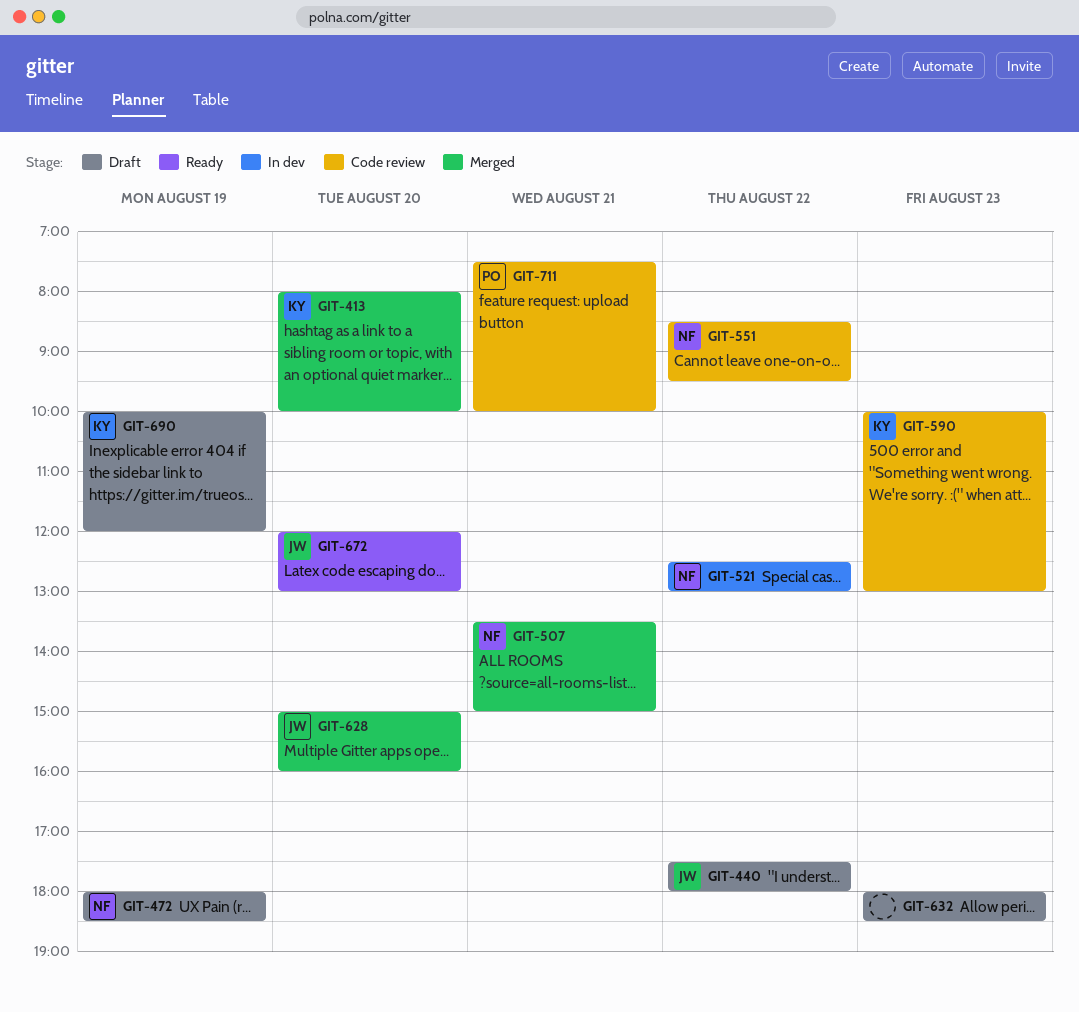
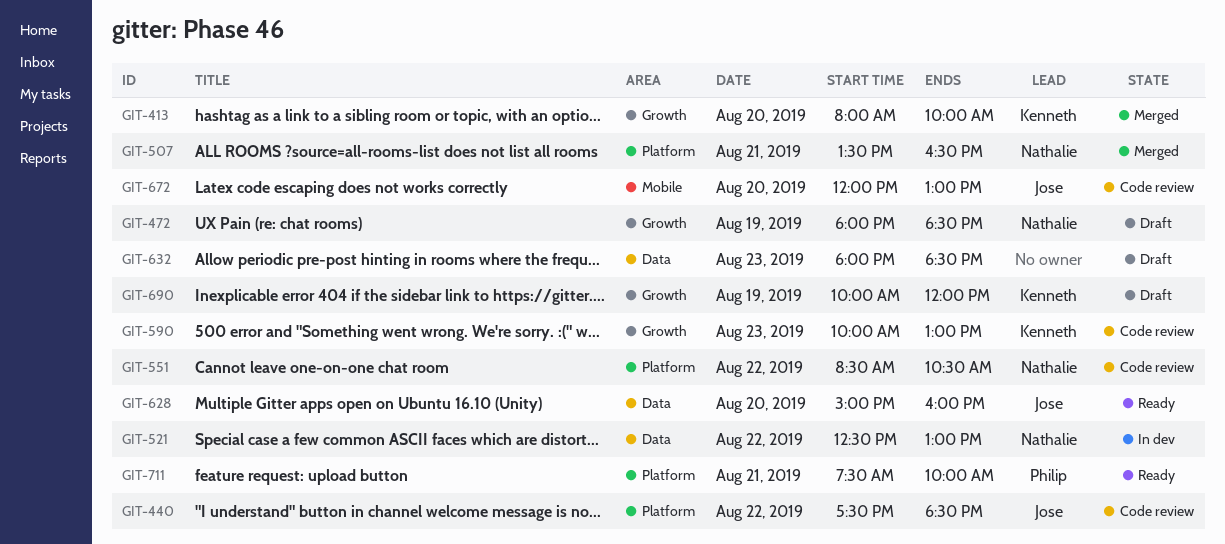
GIT-440, status: Draft -> Code review
GIT-440, ends: 18:00 -> 18:30
GIT-507, ends: 15:00 -> 16:30
GIT-551, ends: 09:30 -> 10:30
GIT-628, status: Merged -> Ready
GIT-672, status: Ready -> Code review
GIT-711, status: Code review -> Ready

